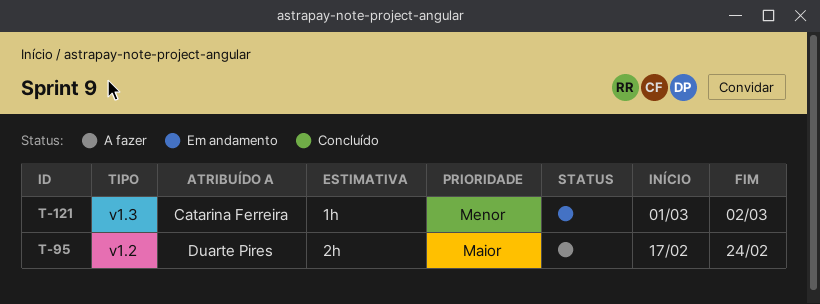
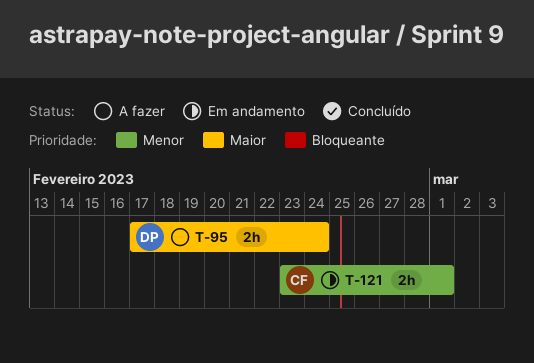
T-121, estimate: 1h -> 2h
T-121, start: Mar 1 -> Feb 23
T-121, due: Mar 2 -> Mar 1

